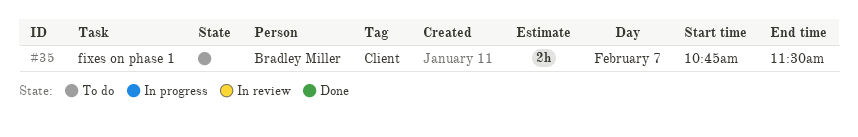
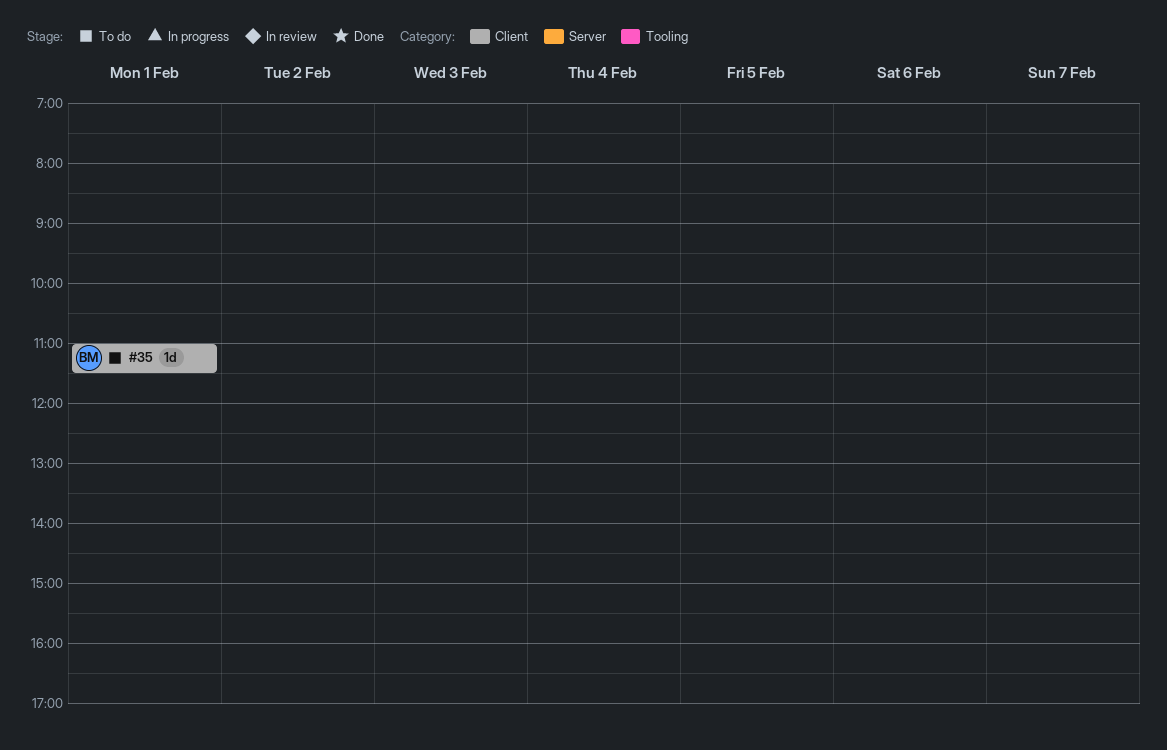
#35, estimate: 2h -> 1d
#35, day: Feb 7 -> Feb 1
#35, begins: 10:45 -> 11:00

